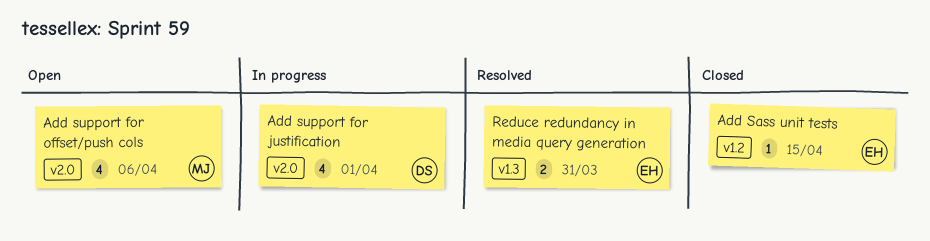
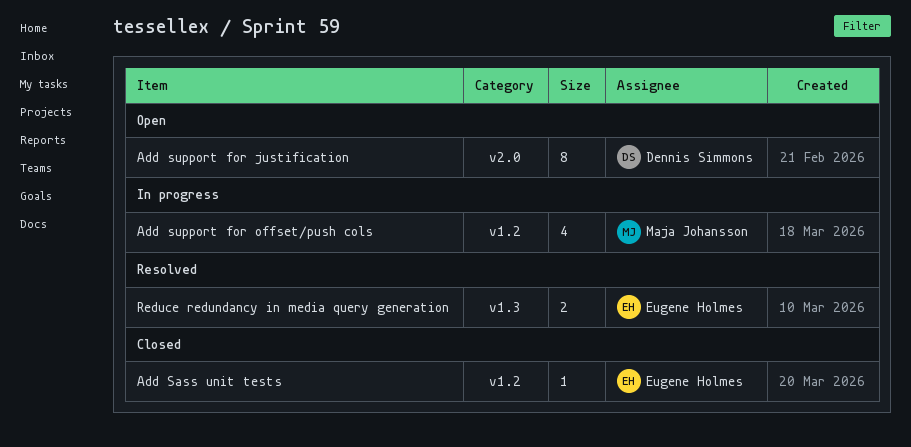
Add support for justification, status: In progress -> Open
Add support for justification, estimate: 4 -> 8
Add support for offset/push cols, status: Open -> In progress
Add support for offset/push cols, label: v2.0 -> v1.2

